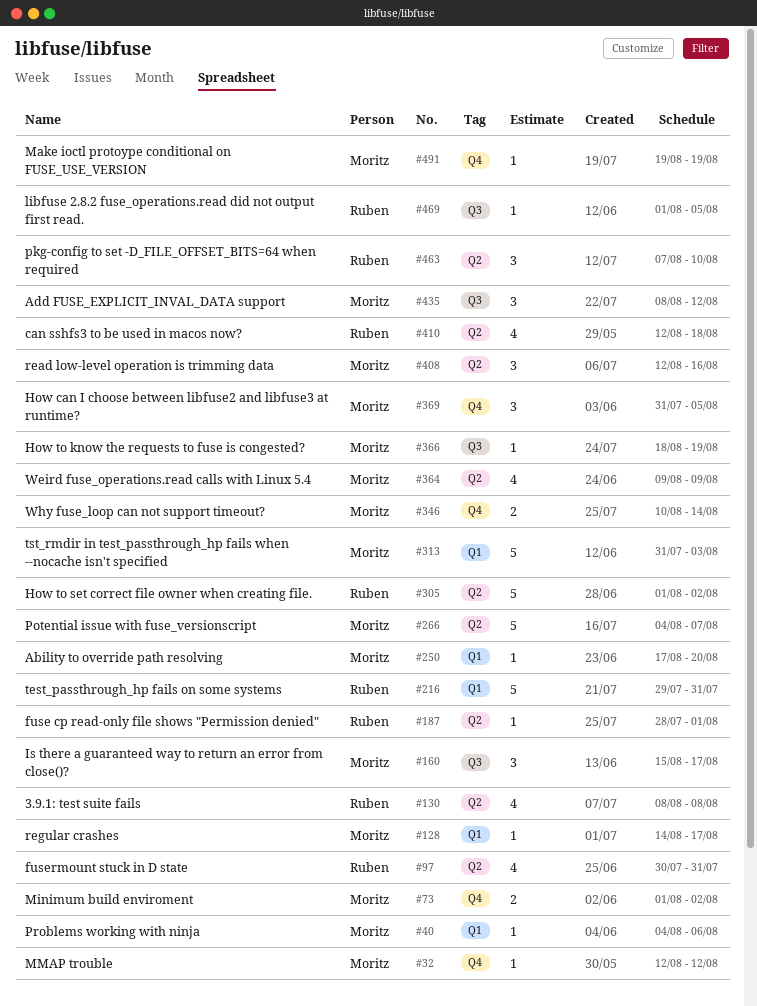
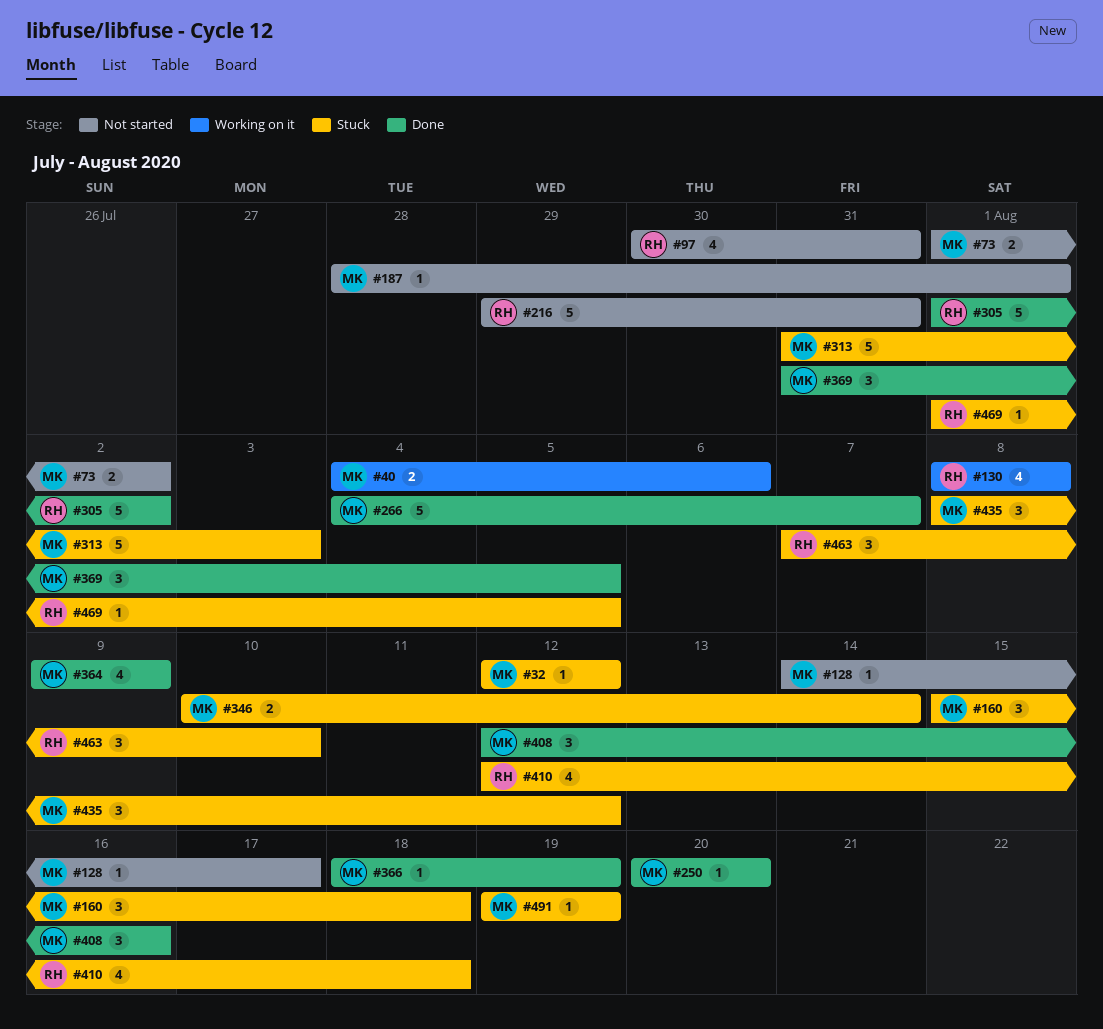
#40, estimate: 1 -> 2
#160, due: Aug 17 -> Aug 18
#187, owner: Ruben -> Moritz
#250, start: Aug 17 -> Aug 20

